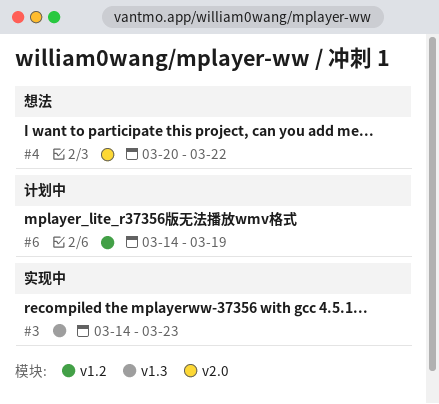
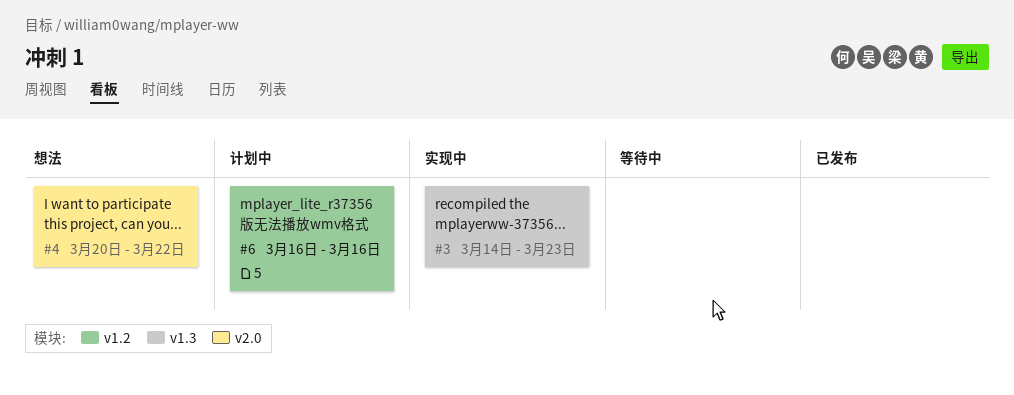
#6, start: Mar 14 -> Mar 16
#6, due: Mar 19 -> Mar 16

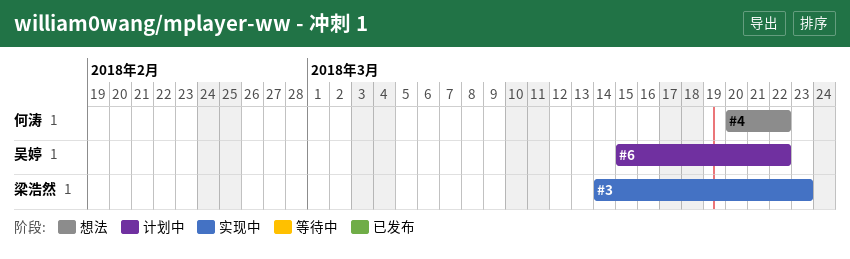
#6, start: Mar 16 -> Mar 15
#6, due: Mar 16 -> Mar 22

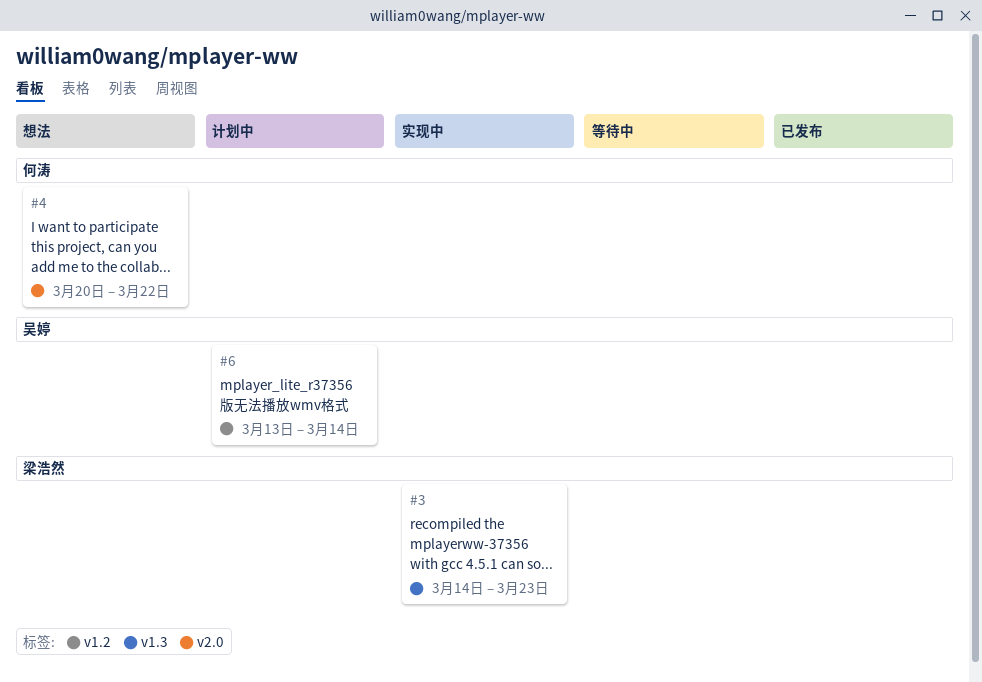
#6, start: Mar 15 -> Mar 13
#6, due: Mar 22 -> Mar 14

